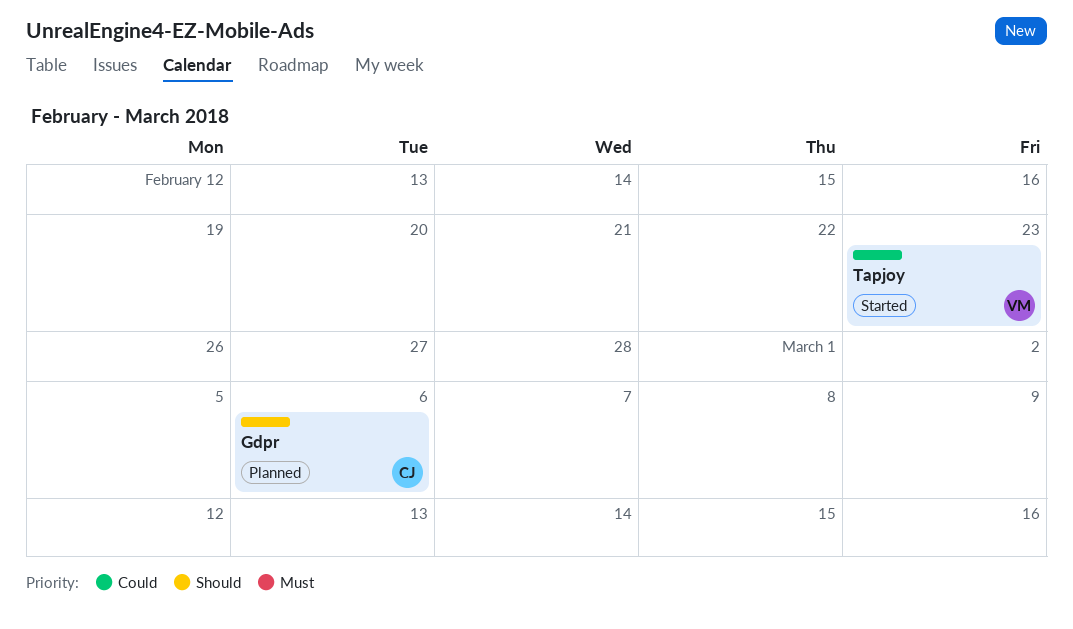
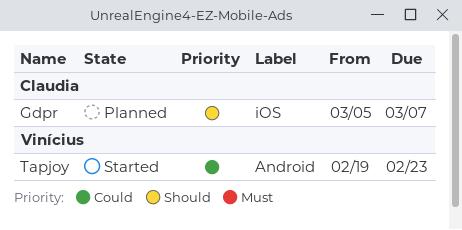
Gdpr, due: Mar 6 -> Mar 7

